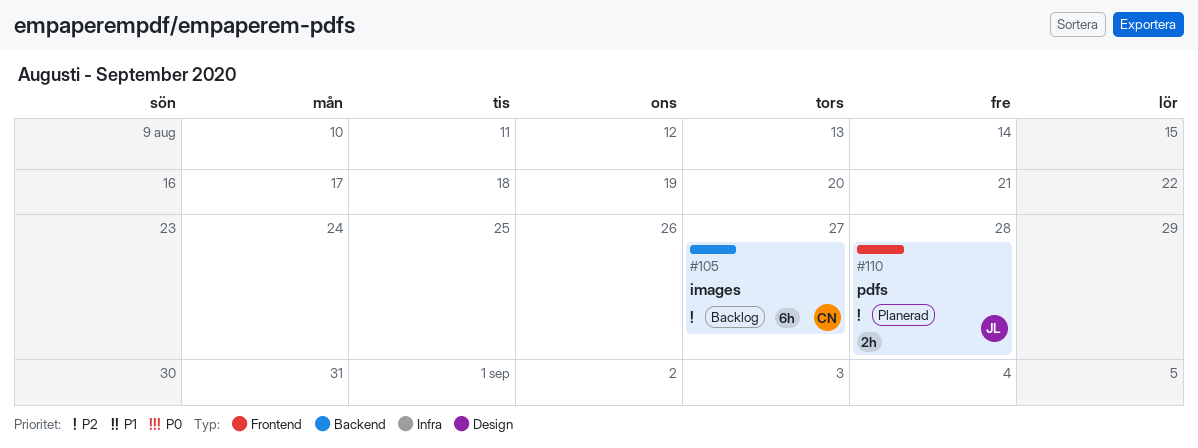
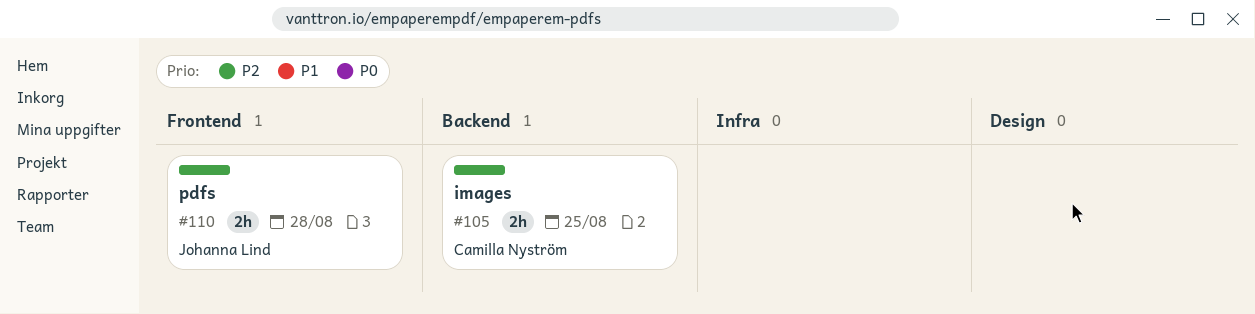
#105, estimate: 6h -> 2h
#105, due: Aug 27 -> Aug 25

